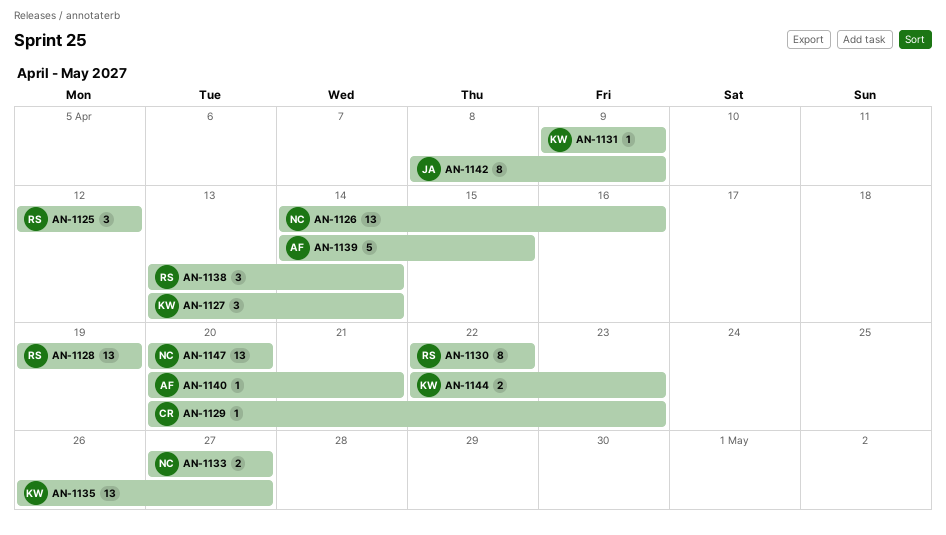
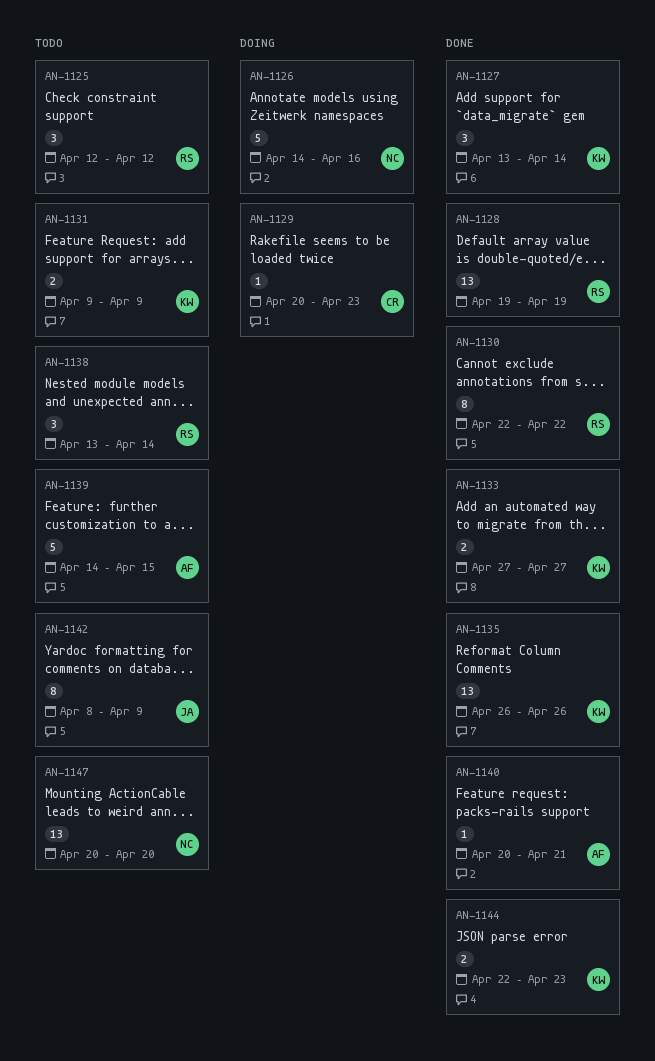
AN-1126, estimate: 13 -> 5
AN-1131, estimate: 1 -> 2
AN-1133, owner: NC -> KW
AN-1135, due: Apr 27 -> Apr 26

